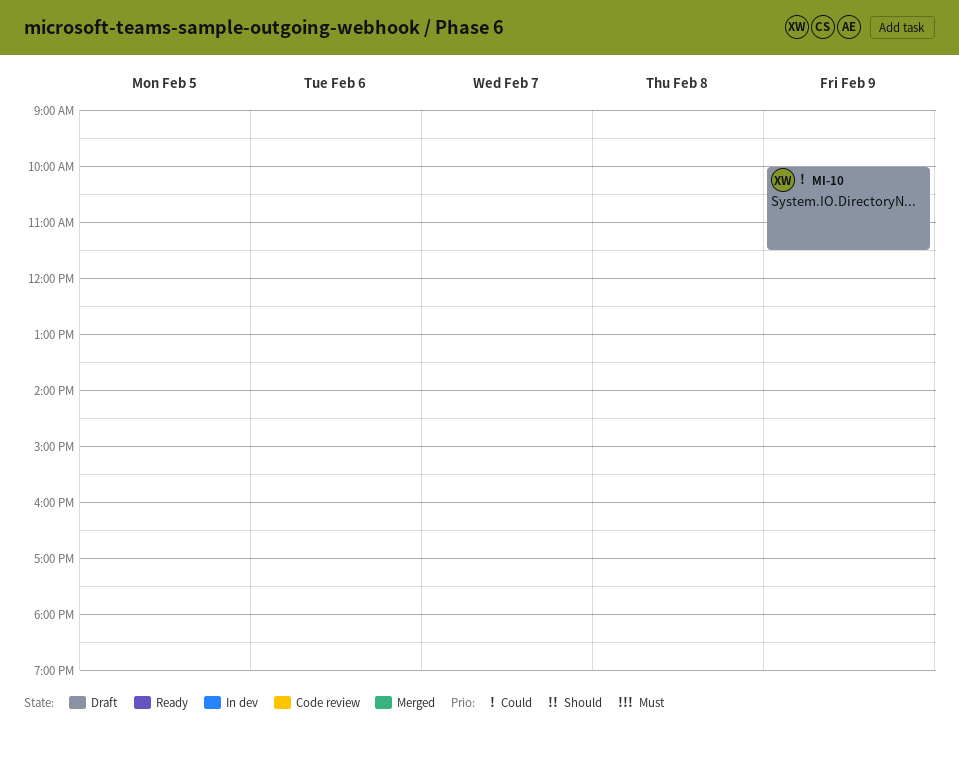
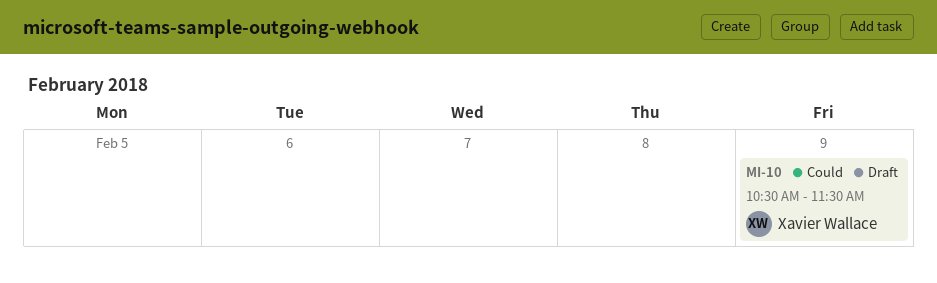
MI-10, begins: 10:00 -> 10:30

